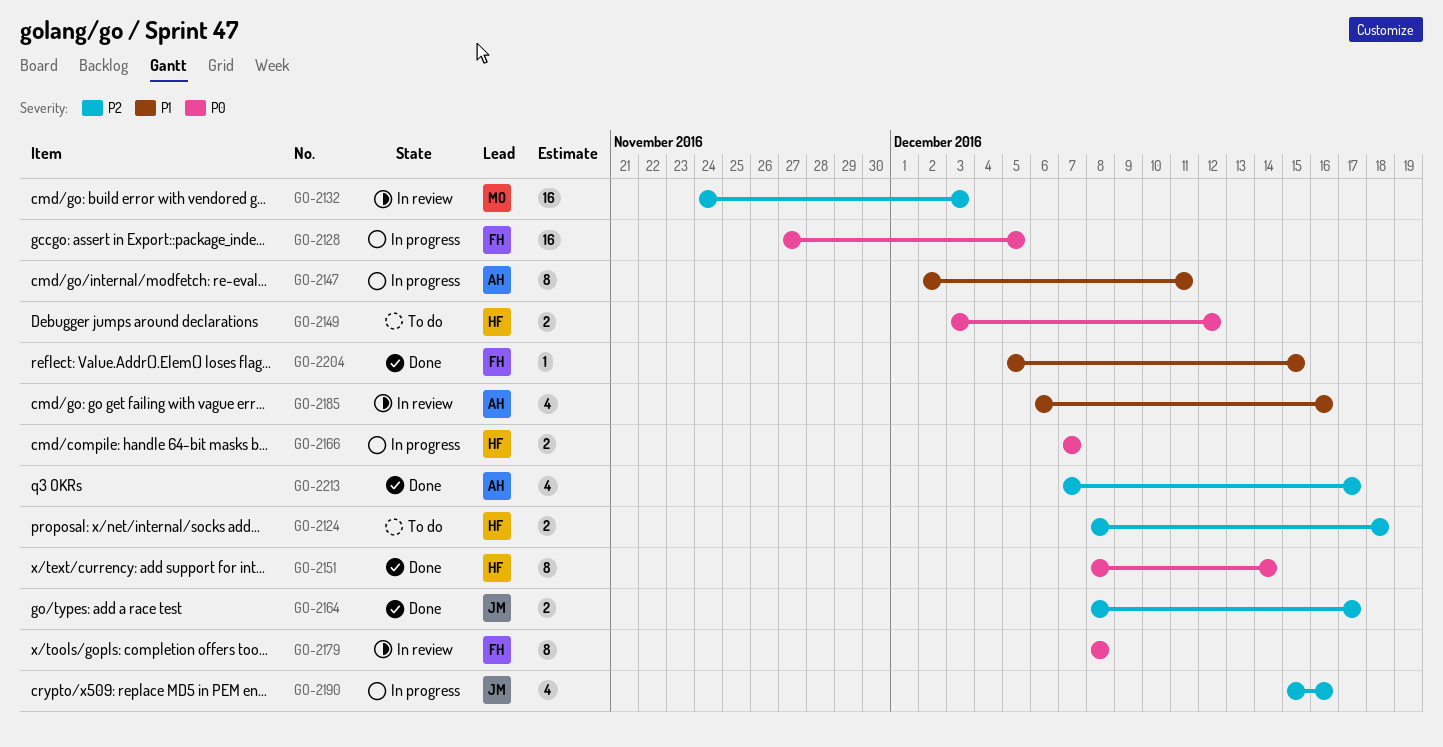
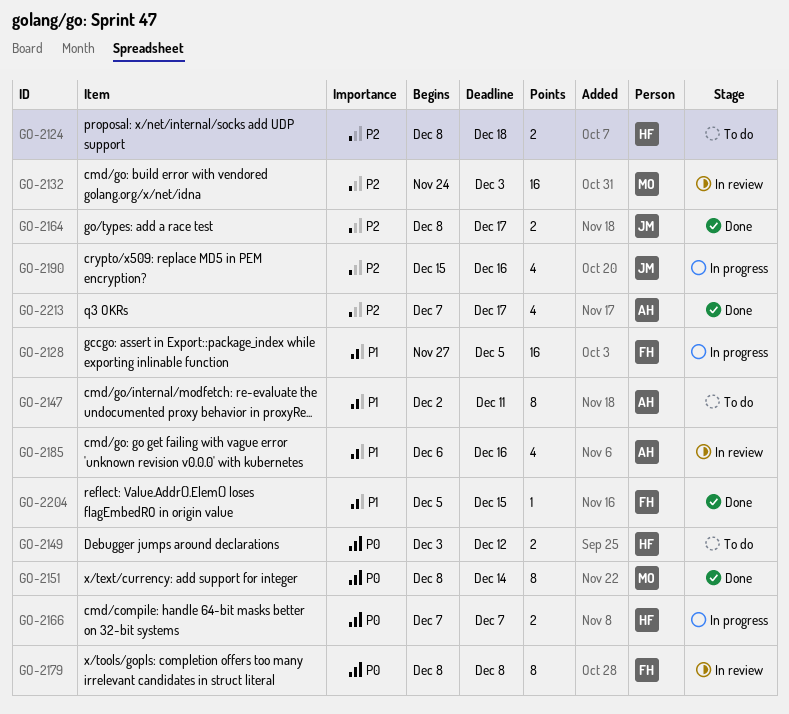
GO-2128, priority: P0 -> P1
GO-2147, status: In progress -> To do
GO-2151, owner: HF -> MO

